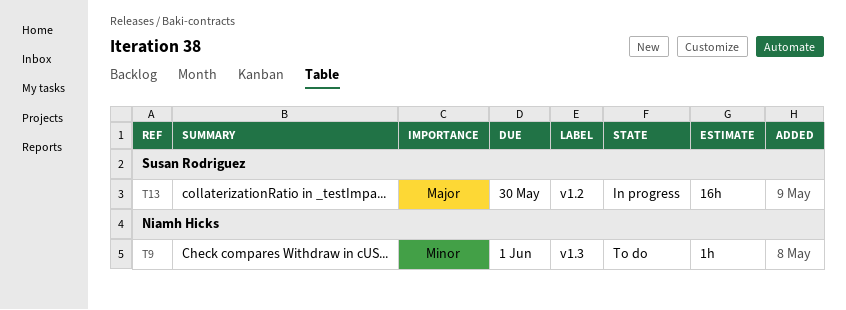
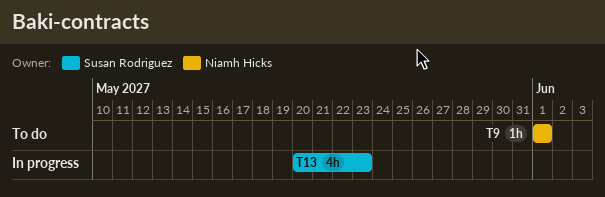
T13, estimate: 16h -> 4h
T13, due: May 30 -> May 23

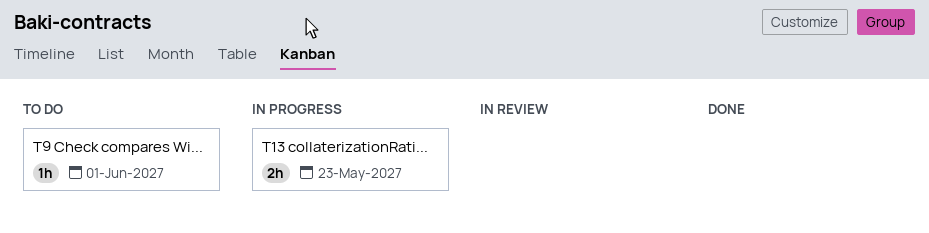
T13, estimate: 4h -> 2h

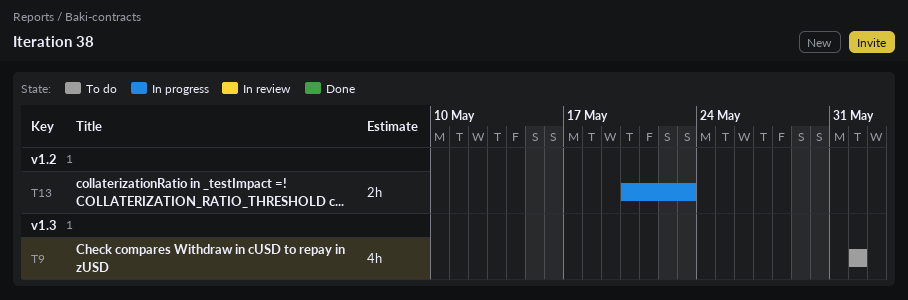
T9, estimate: 1h -> 4h

